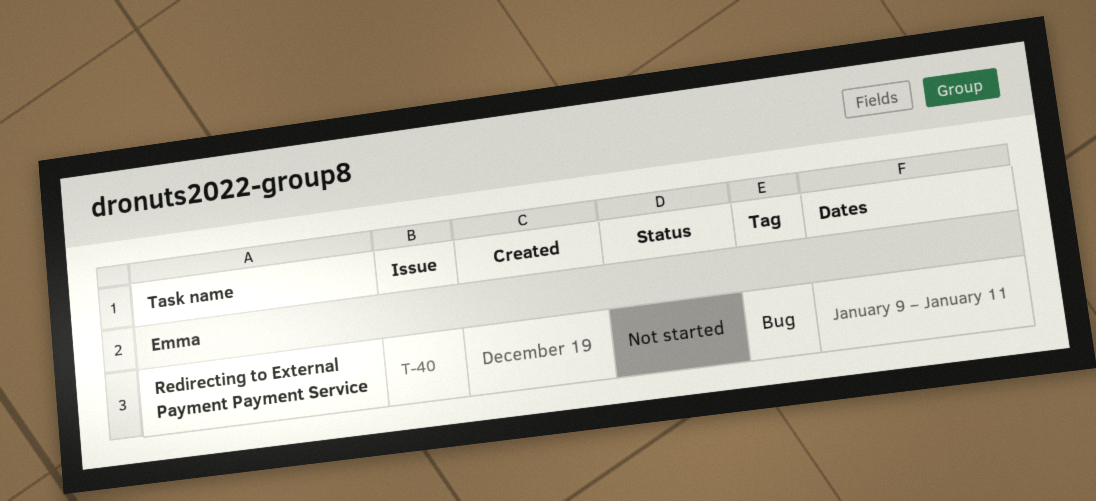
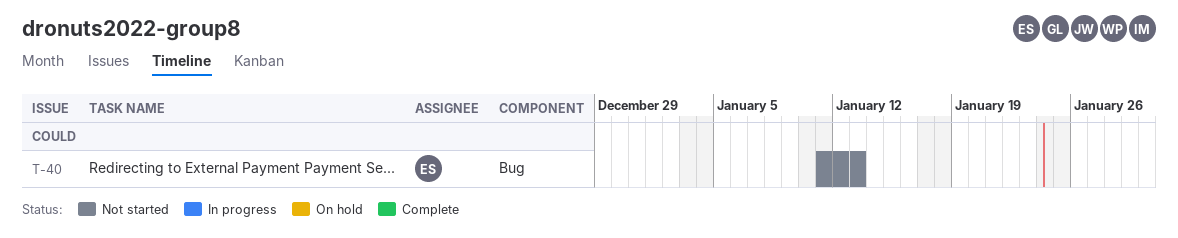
T-40, start: Jan 9 -> Jan 11
T-40, due: Jan 11 -> Jan 13

